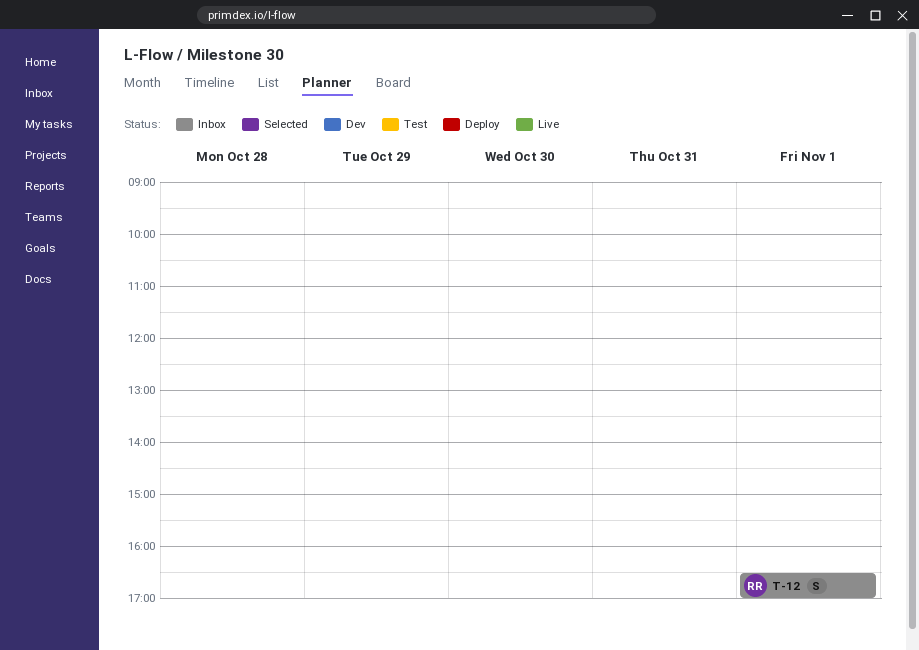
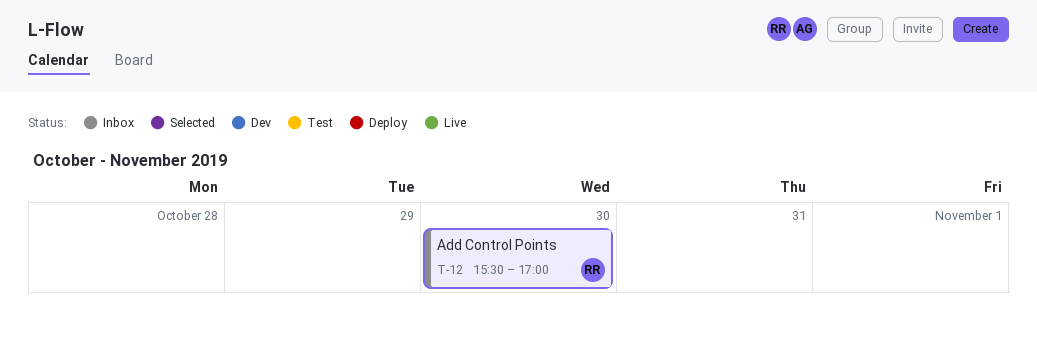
T-12, day: Nov 1 -> Oct 30
T-12, begins: 16:30 -> 15:30

